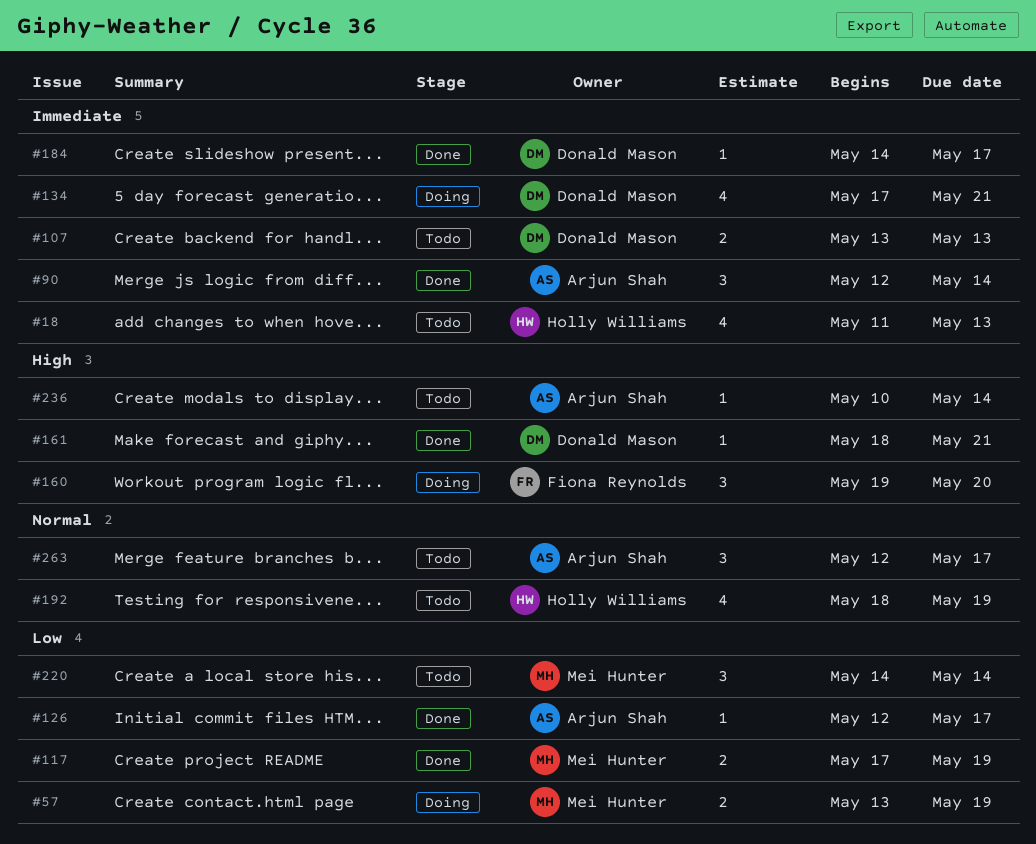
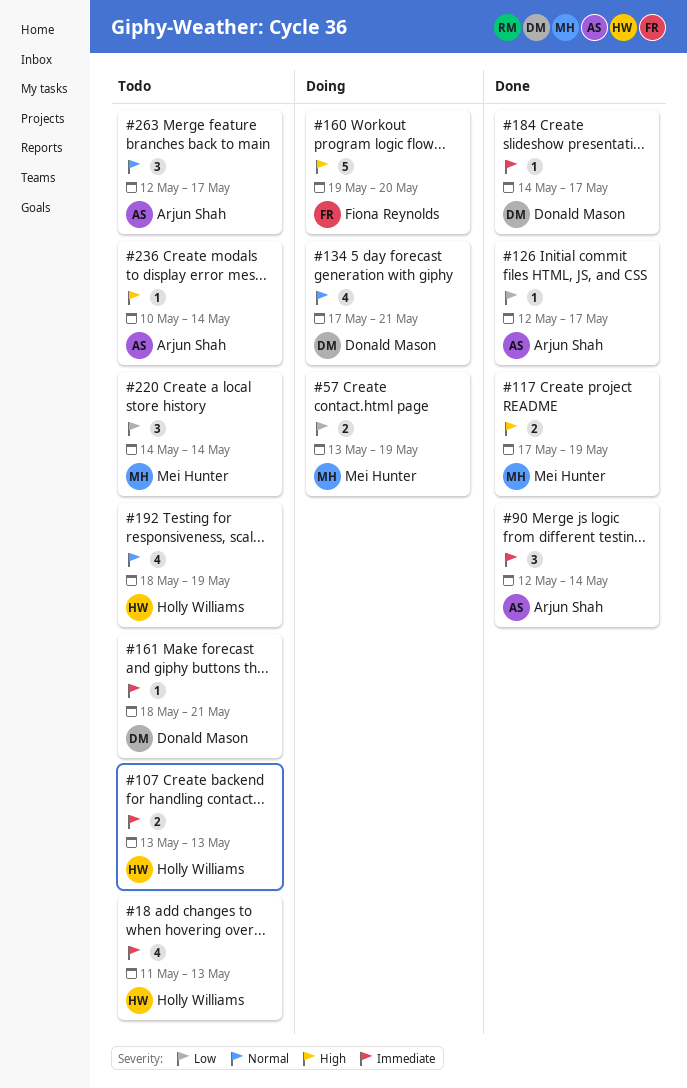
#107, owner: Donald Mason -> Holly Williams
#117, priority: Low -> High
#134, priority: Immediate -> Normal
#160, estimate: 3 -> 5
#161, status: Done -> Todo
#161, priority: High -> Immediate

